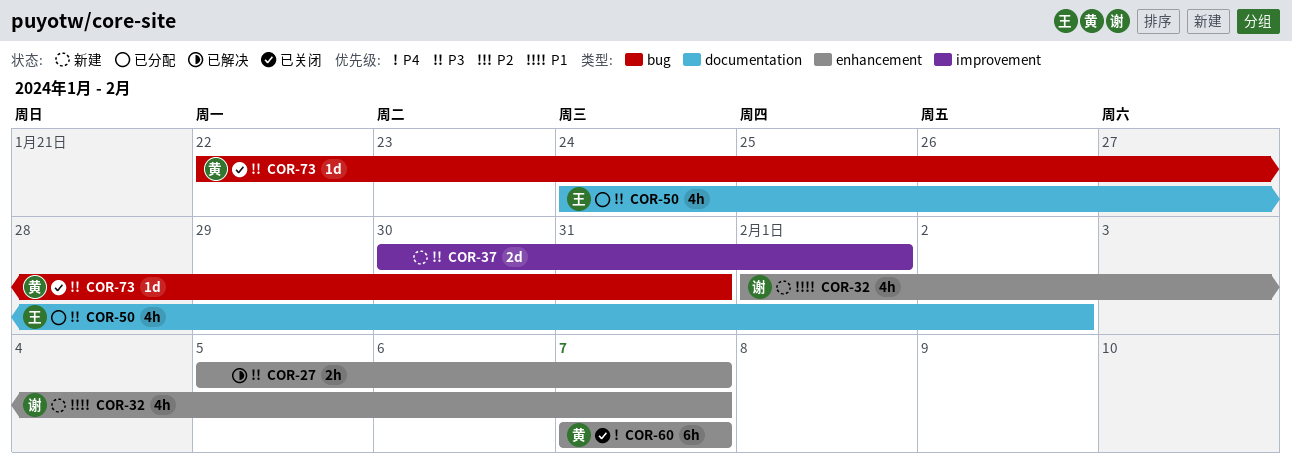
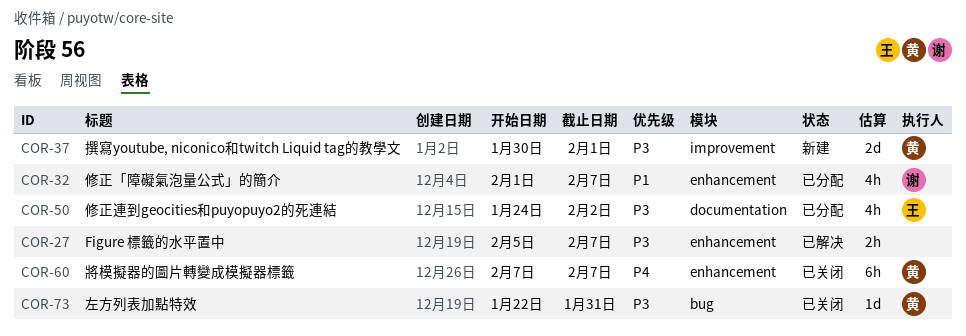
COR-32, status: 新建 -> 已分配
COR-37, owner: none -> 黄

